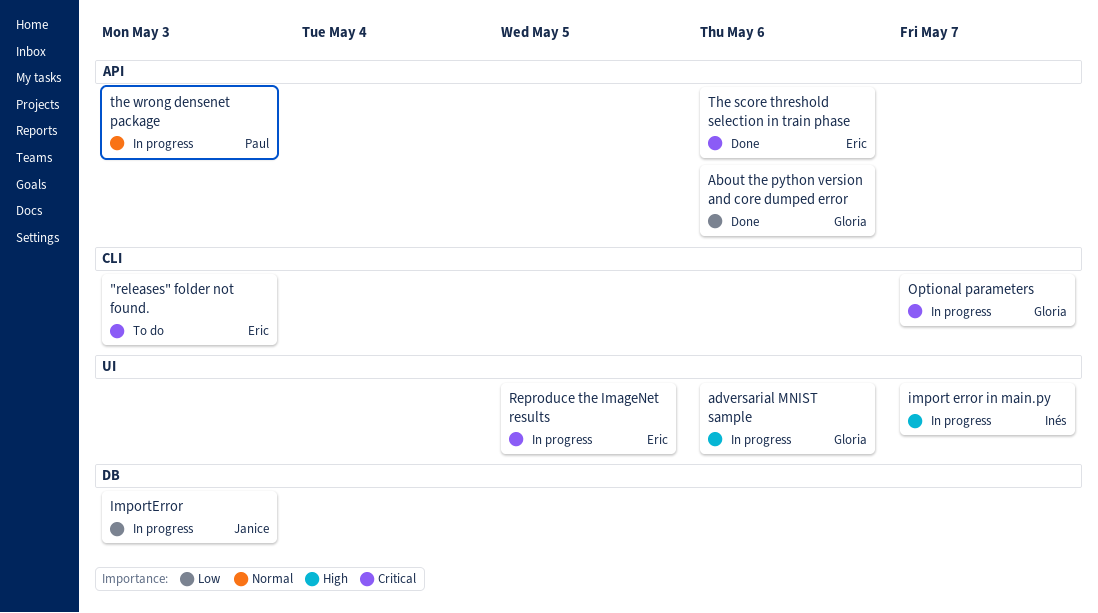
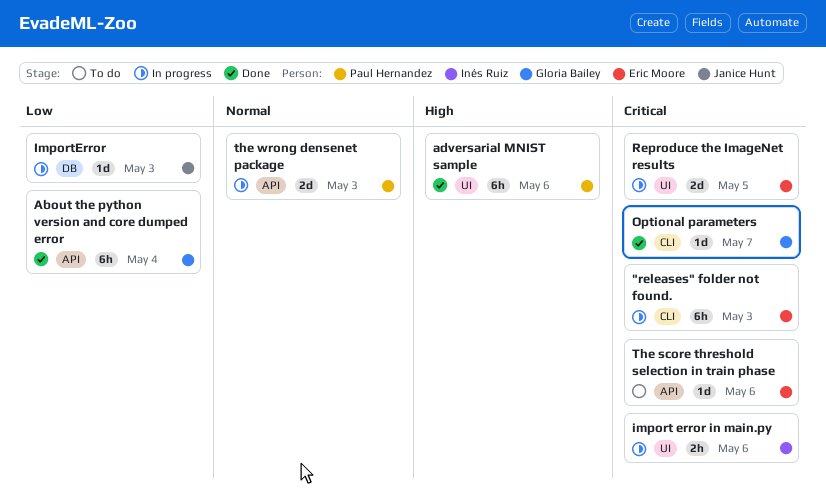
"releases" folder not found., status: To do -> In progress
About the python version and core dumped error, due: May 6 -> May 4
adversarial MNIST sample, status: In progress -> Done
adversarial MNIST sample, owner: Gloria Bailey -> Paul Hernandez
import error in main.py, priority: High -> Critical
import error in main.py, due: May 7 -> May 6
Optional parameters, status: In progress -> Done
The score threshold selection in train phase, status: Done -> To do

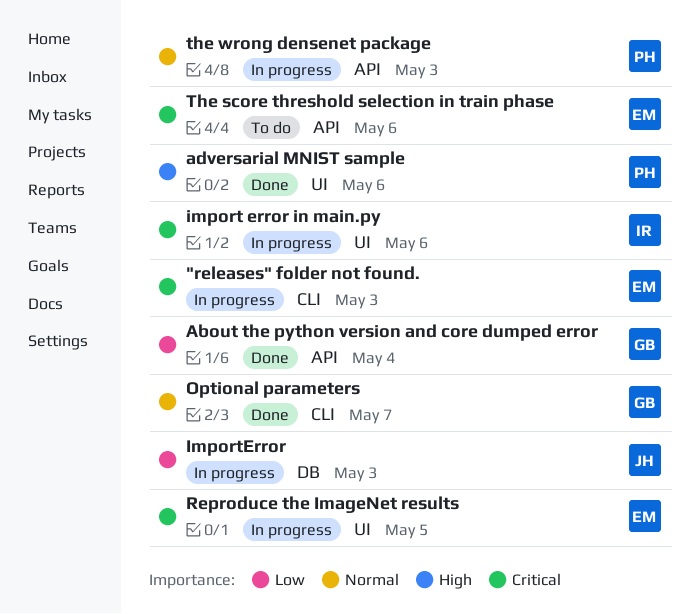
Optional parameters, priority: Critical -> Normal

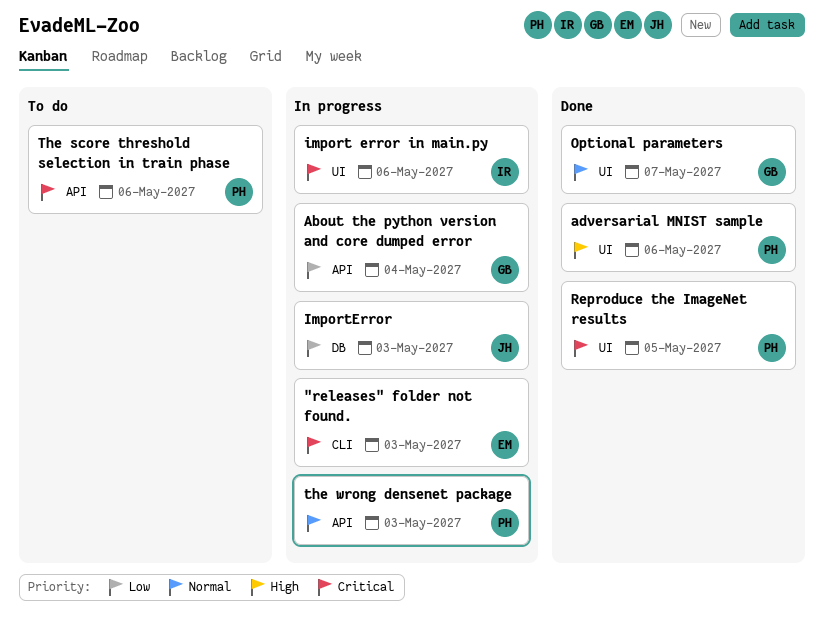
About the python version and core dumped error, status: Done -> In progress
Optional parameters, label: CLI -> UI
Reproduce the ImageNet results, status: In progress -> Done
Reproduce the ImageNet results, owner: EM -> PH
The score threshold selection in train phase, owner: EM -> PH

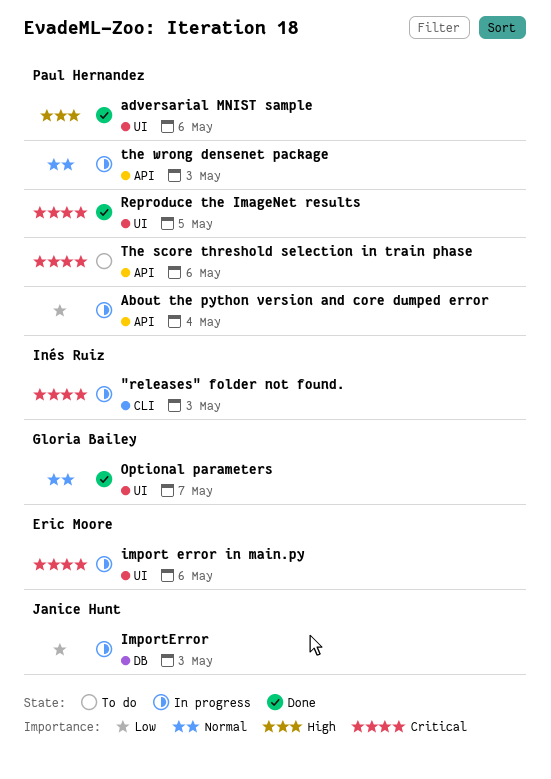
"releases" folder not found., owner: Eric Moore -> Inés Ruiz
About the python version and core dumped error, owner: Gloria Bailey -> Paul Hernandez
import error in main.py, owner: Inés Ruiz -> Eric Moore

